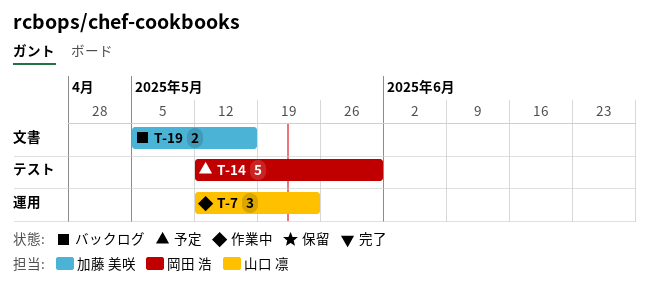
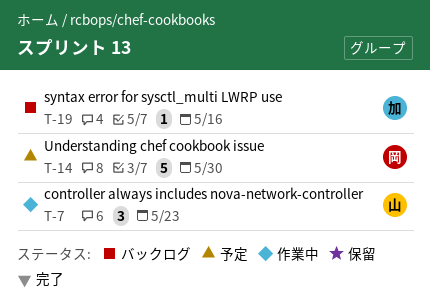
T-19, estimate: 2 -> 1

